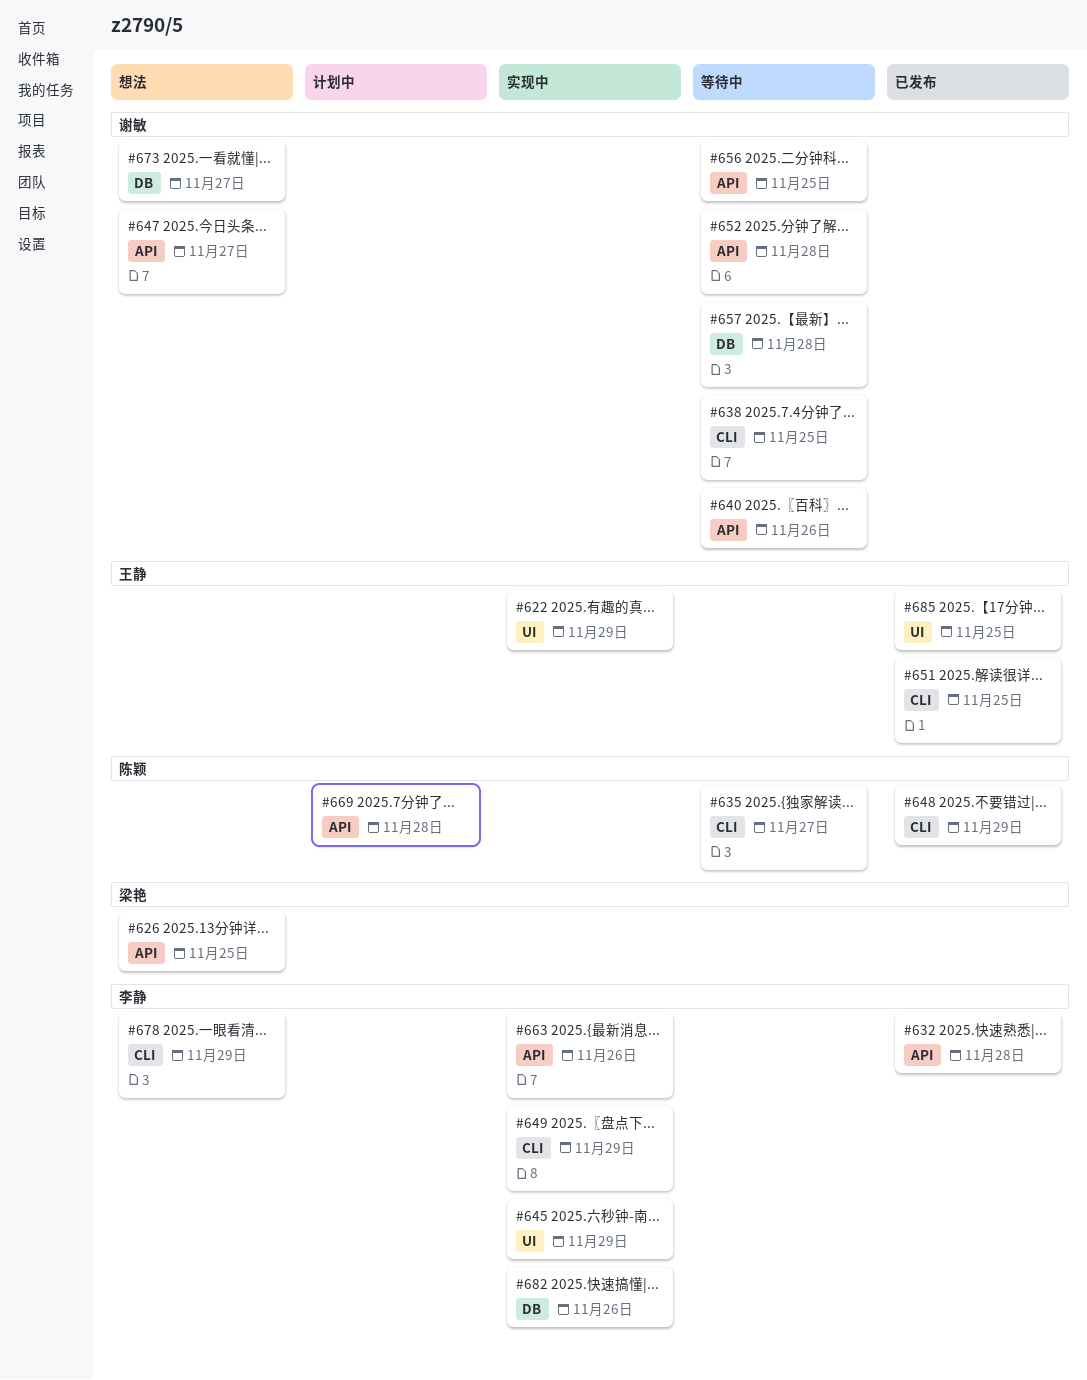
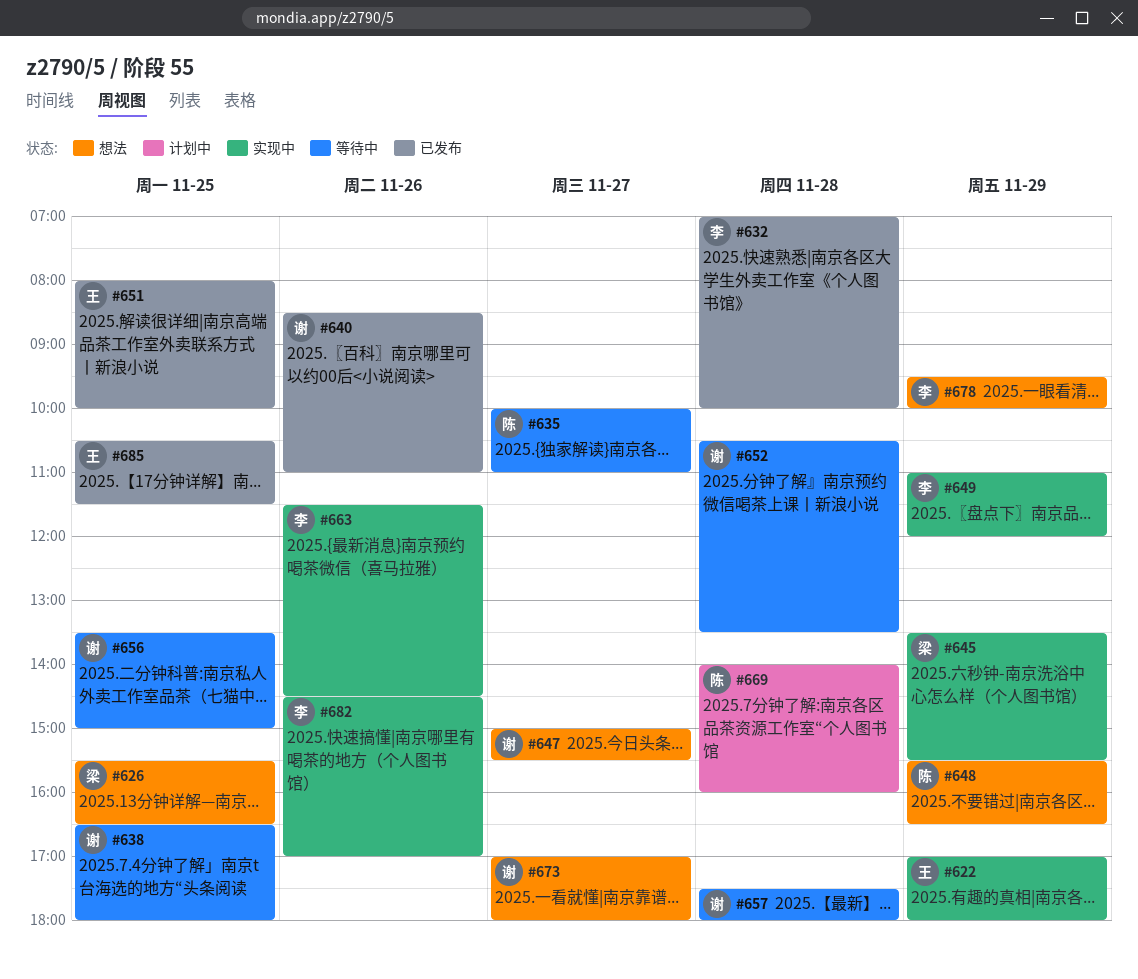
#640, status: 等待中 -> 已发布
#645, owner: 李静 -> 梁艳
#648, status: 已发布 -> 想法

